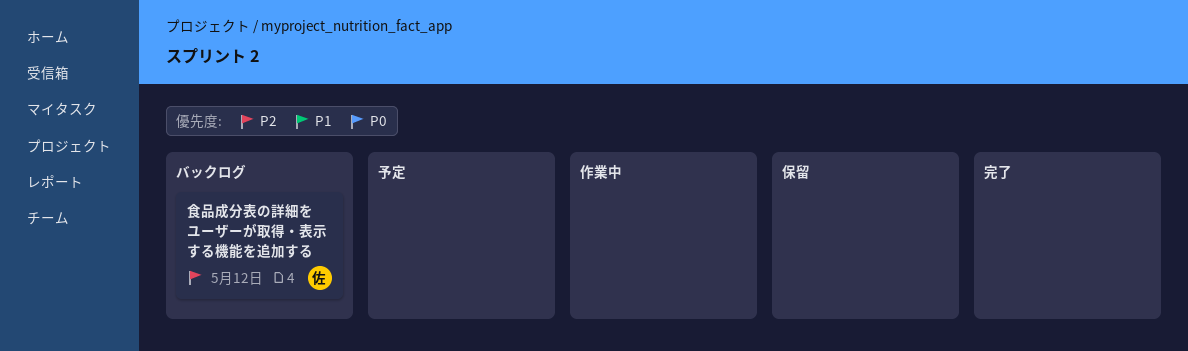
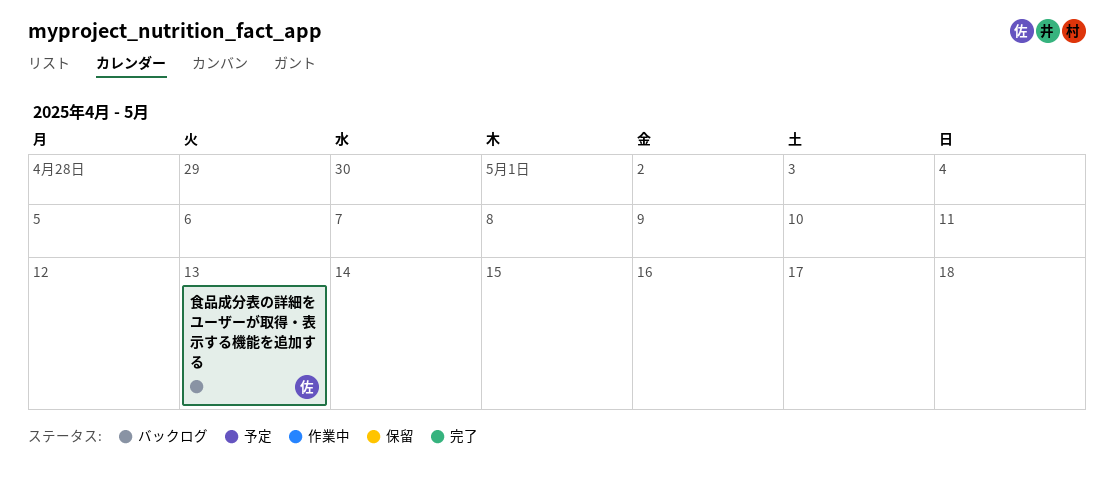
食品成分表の詳細をユーザーが取得・表示する機能を追加する, due: May 12 -> May 13

